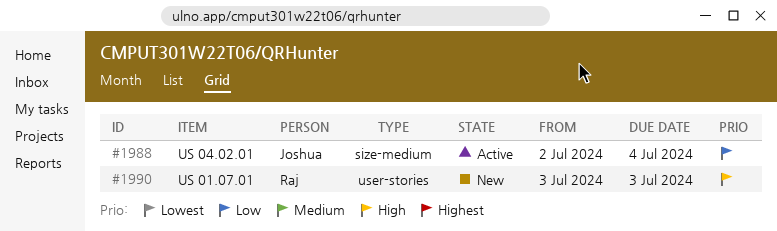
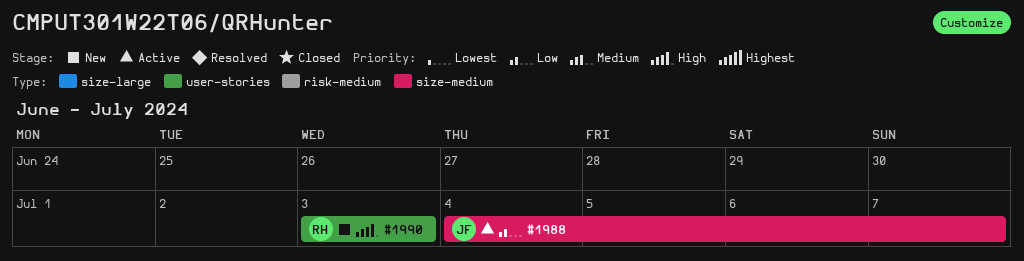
#1988, start: Jul 2 -> Jul 4
#1988, due: Jul 4 -> Jul 7

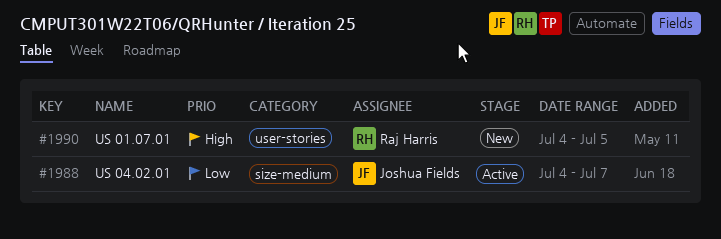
#1990, start: Jul 3 -> Jul 4
#1990, due: Jul 3 -> Jul 5

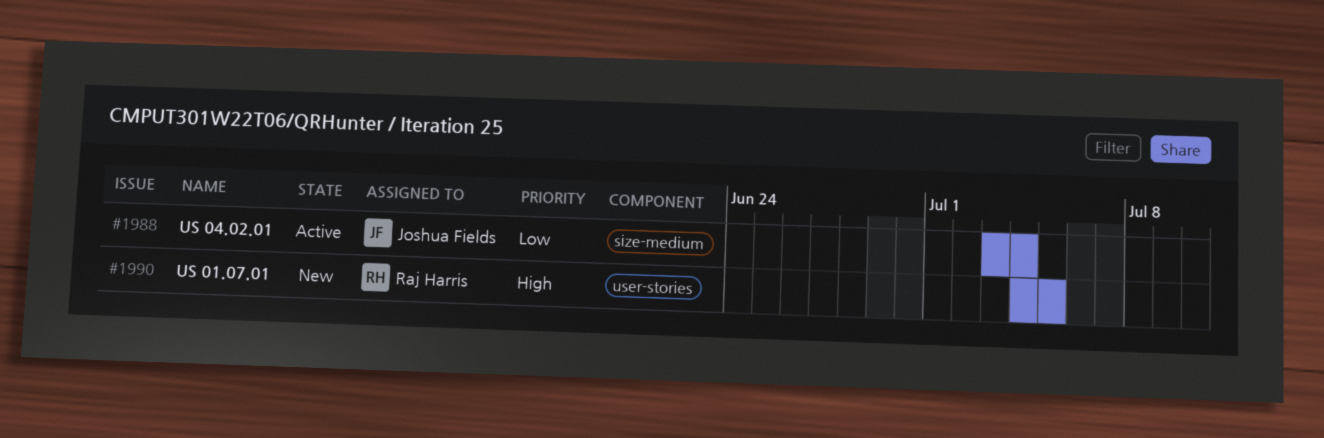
#1988, start: Jul 4 -> Jul 3
#1988, due: Jul 7 -> Jul 4

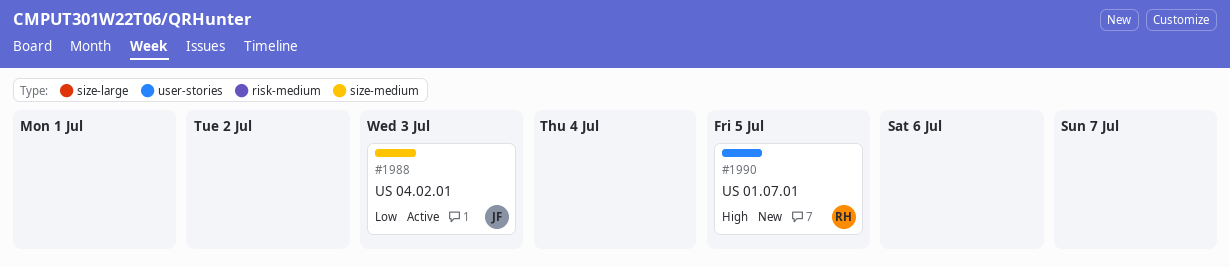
#1988, due: Jul 4 -> Jul 3

